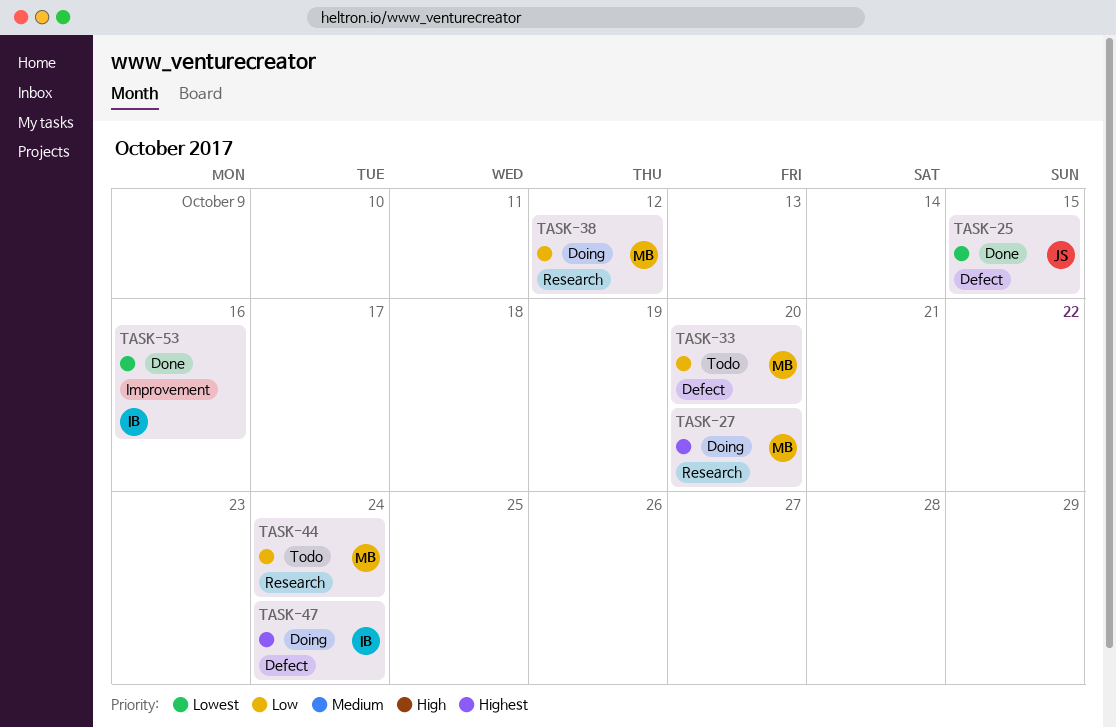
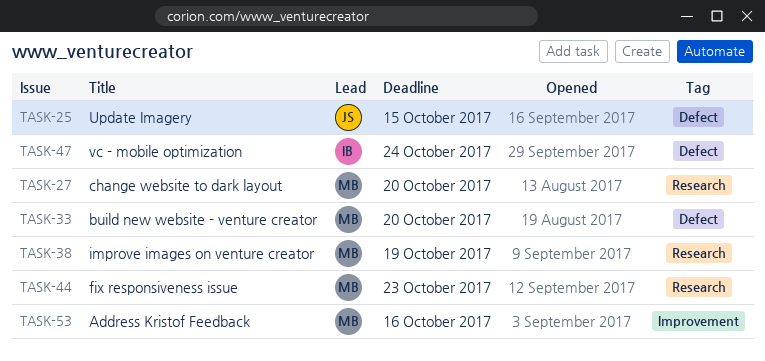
TASK-38, due: Oct 12 -> Oct 19
TASK-44, due: Oct 24 -> Oct 23
TASK-53, owner: IB -> MB

